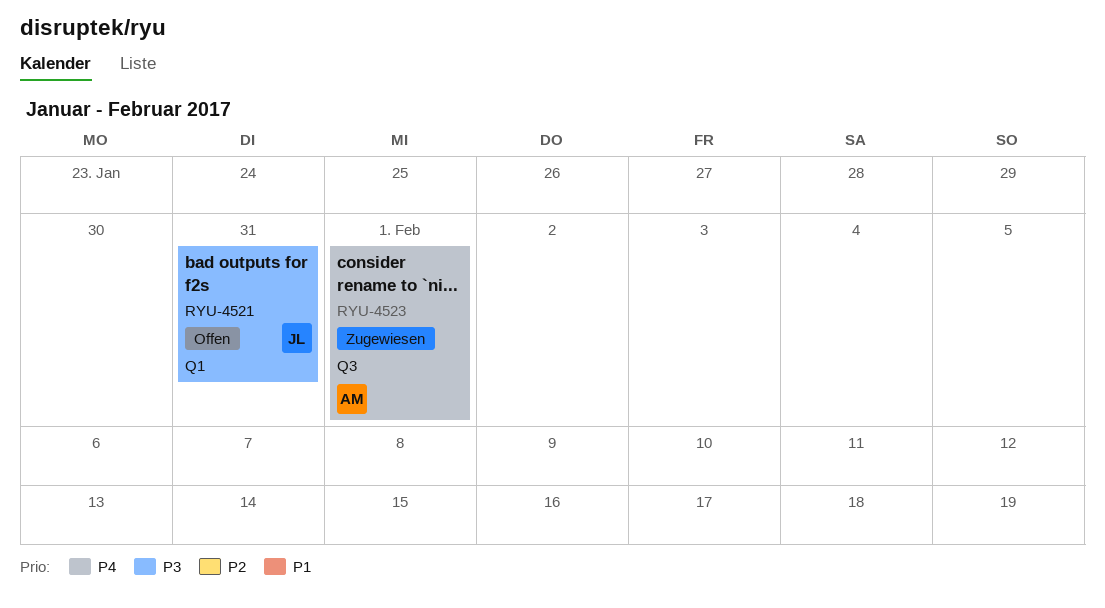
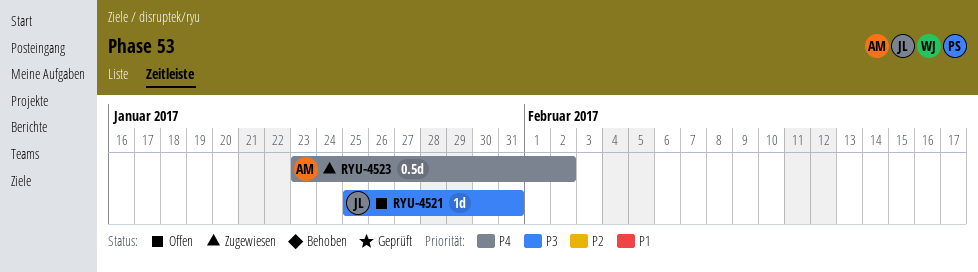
RYU-4523, due: Feb 1 -> Feb 2

